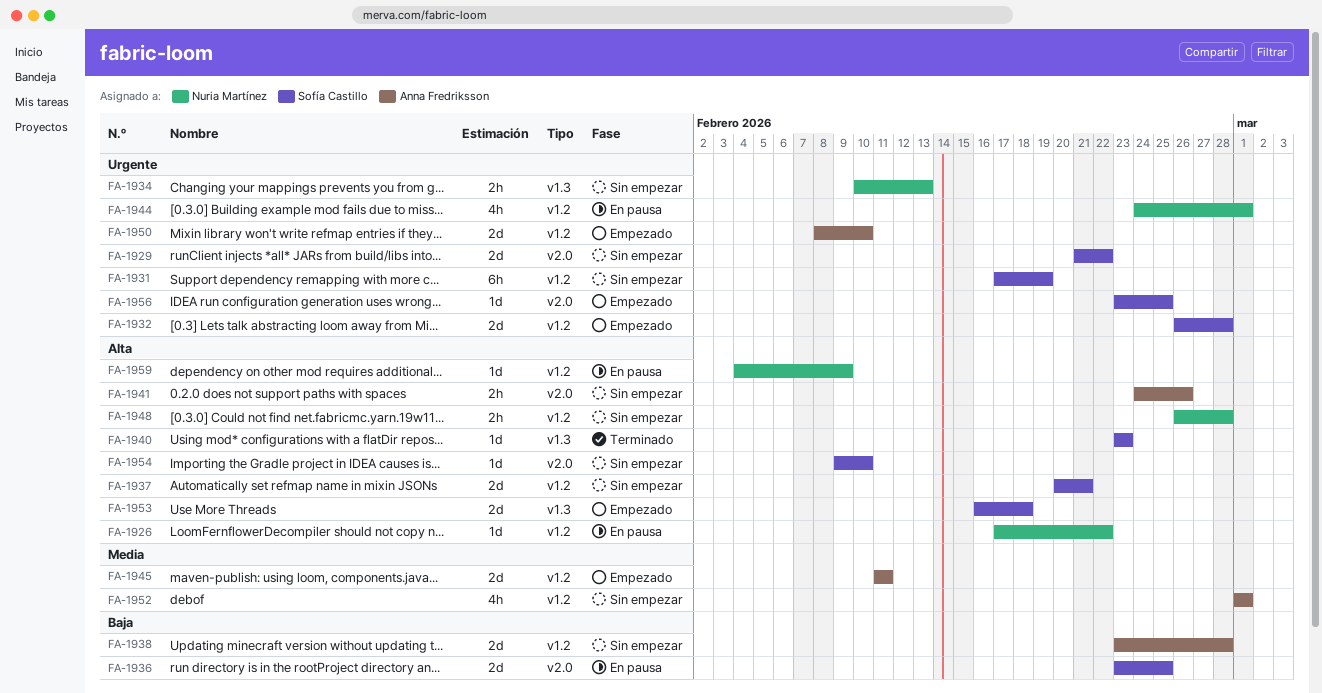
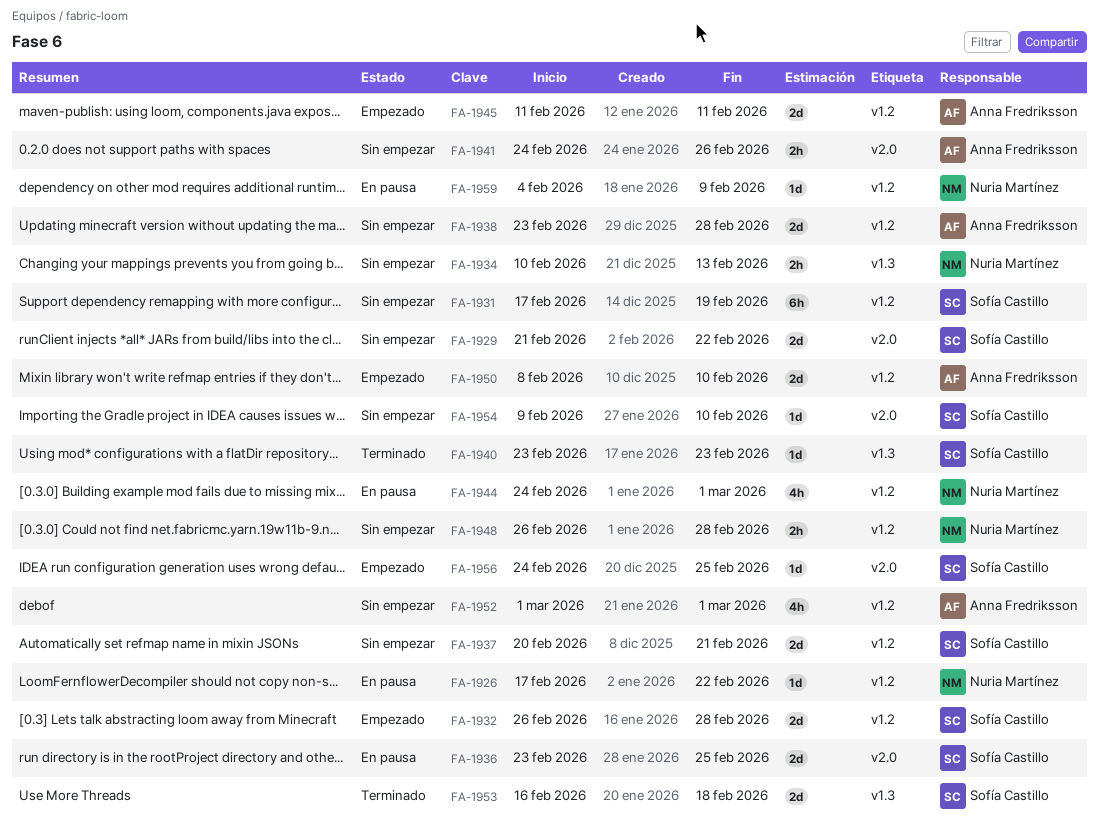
FA-1953, status: Empezado -> Terminado
FA-1956, start: Feb 23 -> Feb 24

